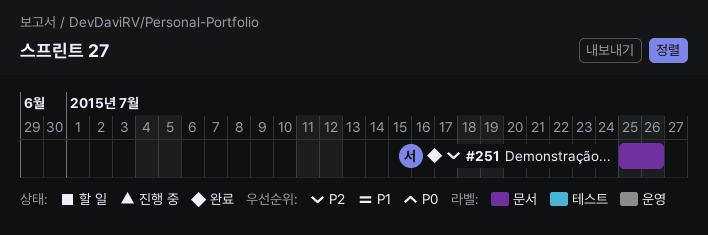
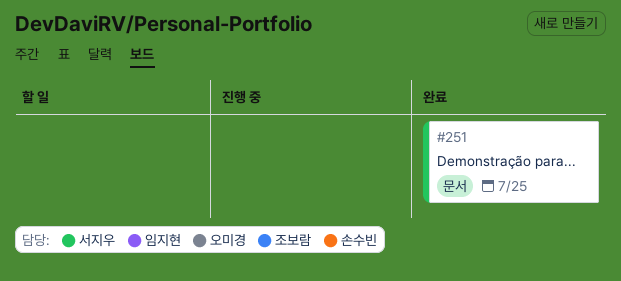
#251, due: Jul 26 -> Jul 25

